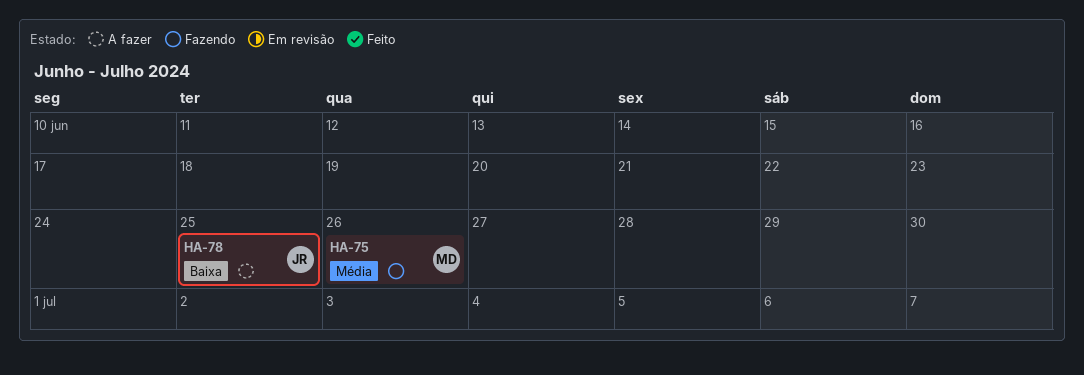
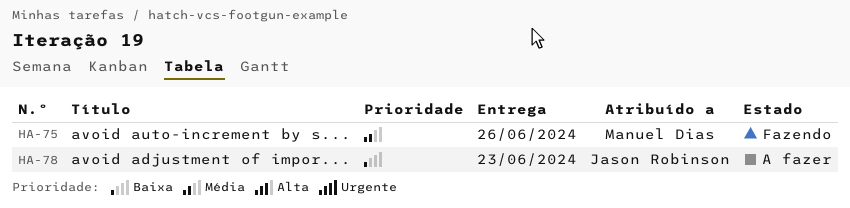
HA-78, due: Jun 25 -> Jun 23

